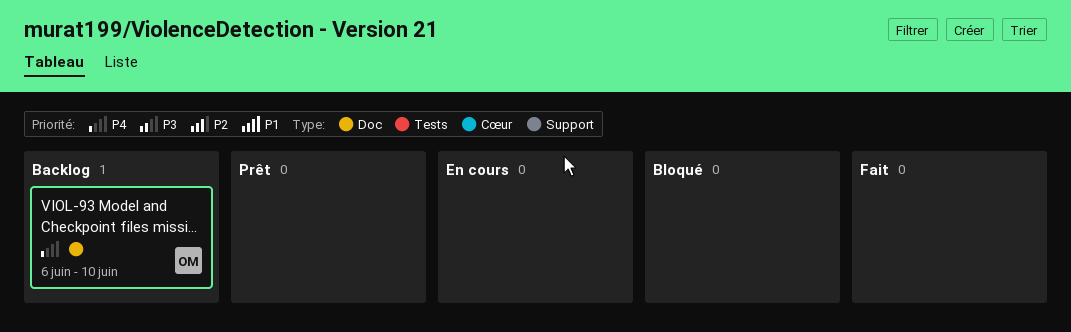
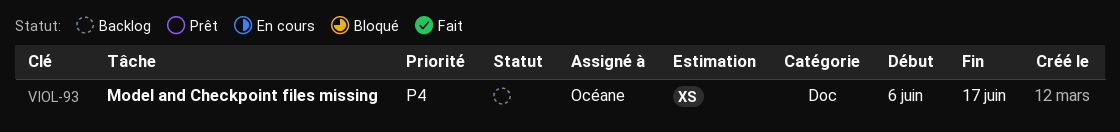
VIOL-93, due: Jun 10 -> Jun 17

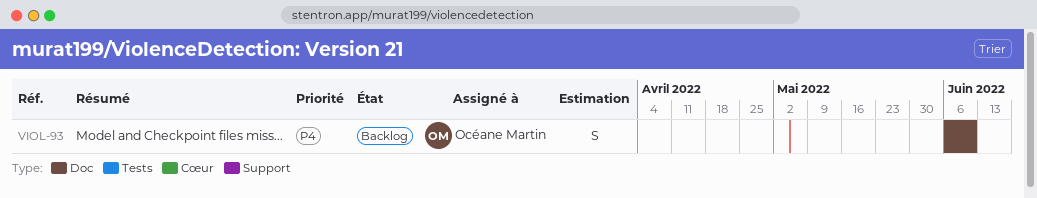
VIOL-93, estimate: XS -> S
VIOL-93, due: Jun 17 -> Jun 10

